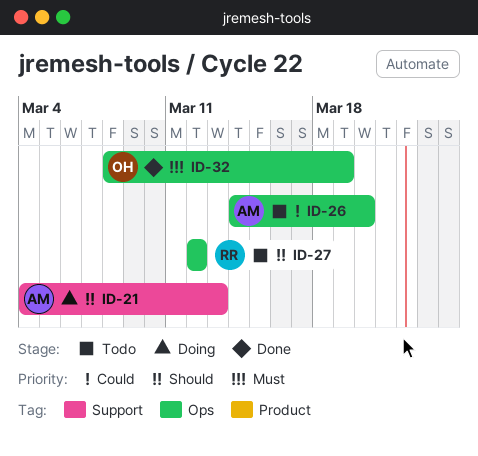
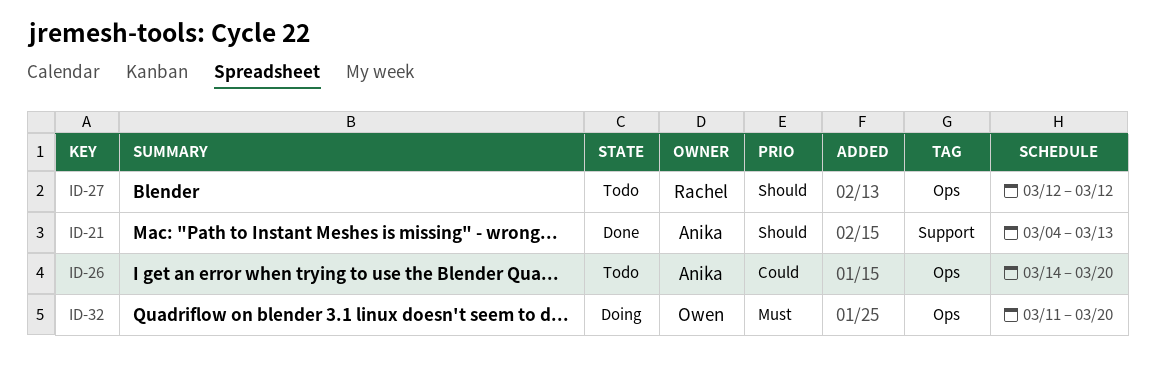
ID-21, status: Doing -> Done
ID-32, status: Done -> Doing
ID-32, start: Mar 8 -> Mar 11
ID-32, due: Mar 19 -> Mar 20

